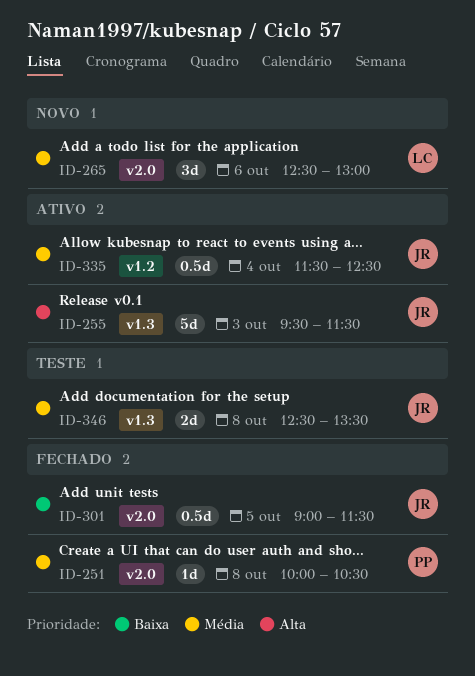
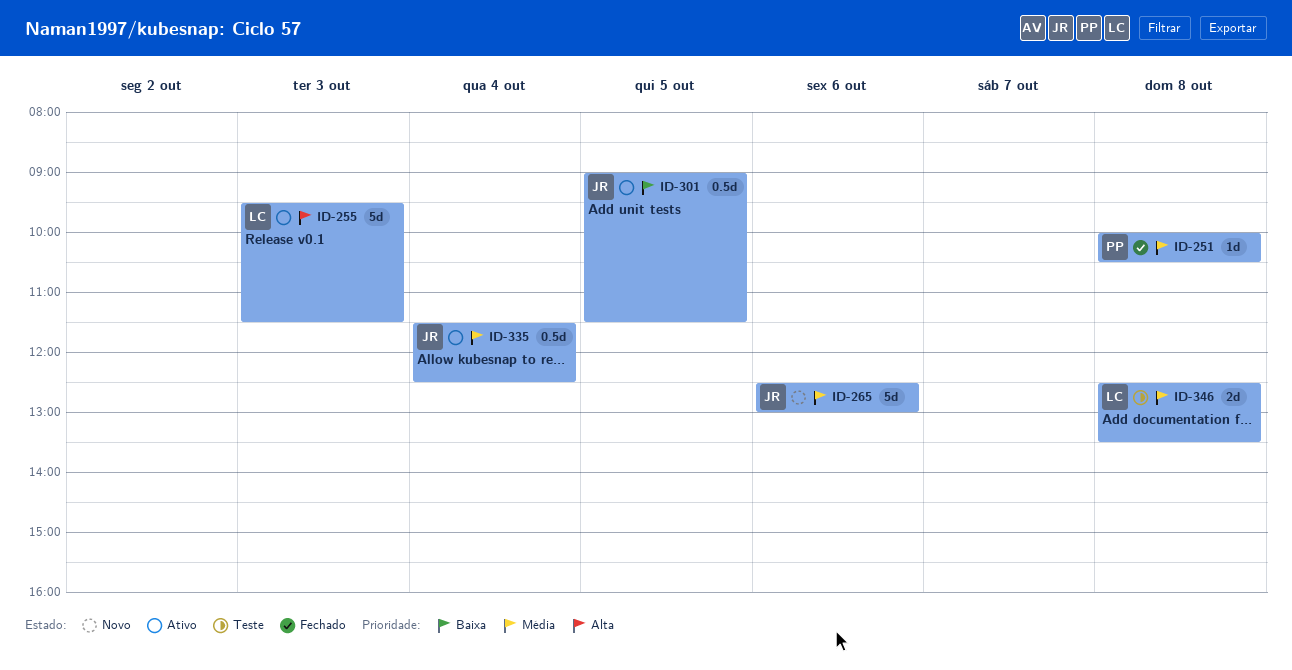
ID-255, owner: JR -> LC
ID-265, owner: LC -> JR
ID-265, estimate: 3d -> 5d
ID-301, status: Fechado -> Ativo
ID-346, owner: JR -> LC

